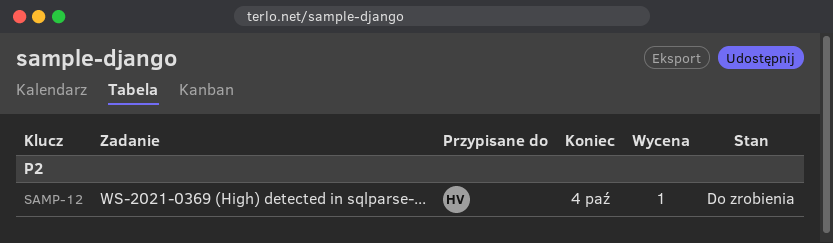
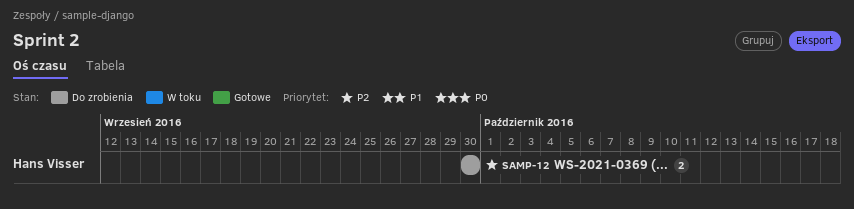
SAMP-12, estimate: 1 -> 2
SAMP-12, due: Oct 4 -> Sep 30

